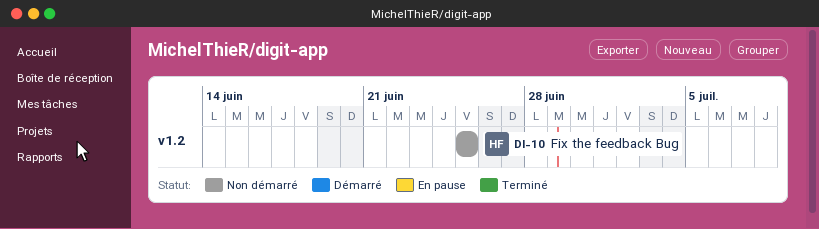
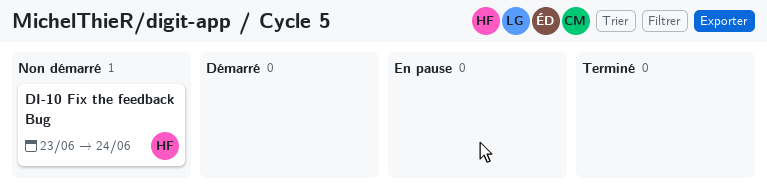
DI-10, start: Jun 25 -> Jun 23
DI-10, due: Jun 25 -> Jun 24

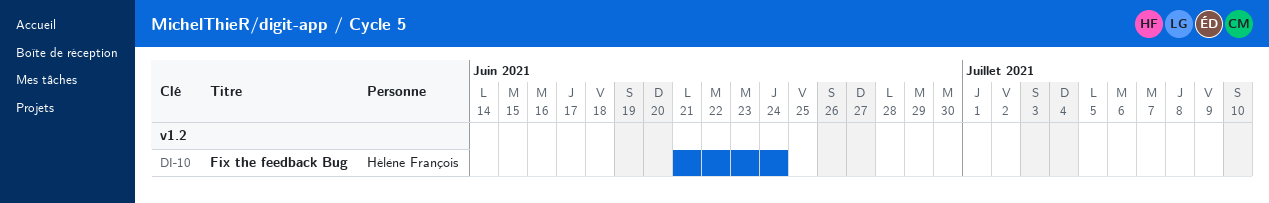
DI-10, start: Jun 23 -> Jun 21

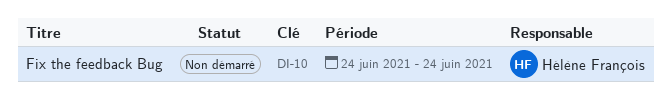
DI-10, start: Jun 21 -> Jun 24

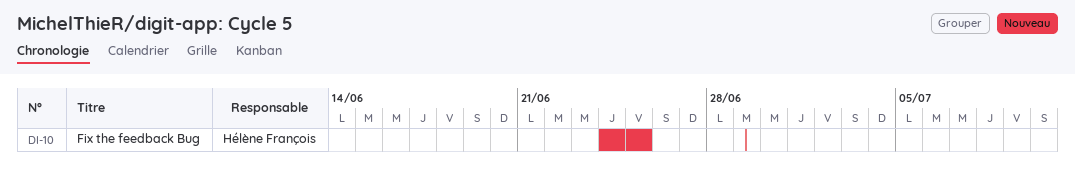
DI-10, due: Jun 24 -> Jun 25

